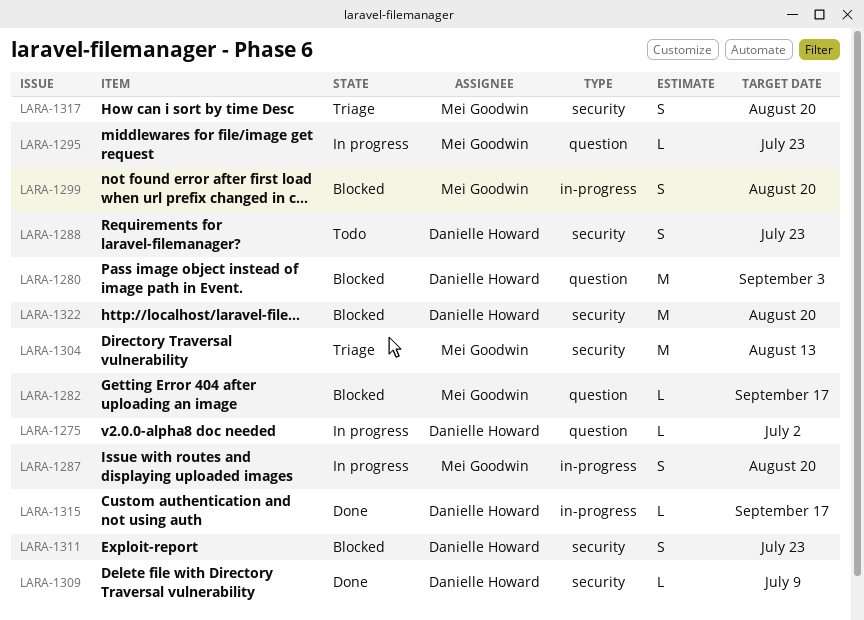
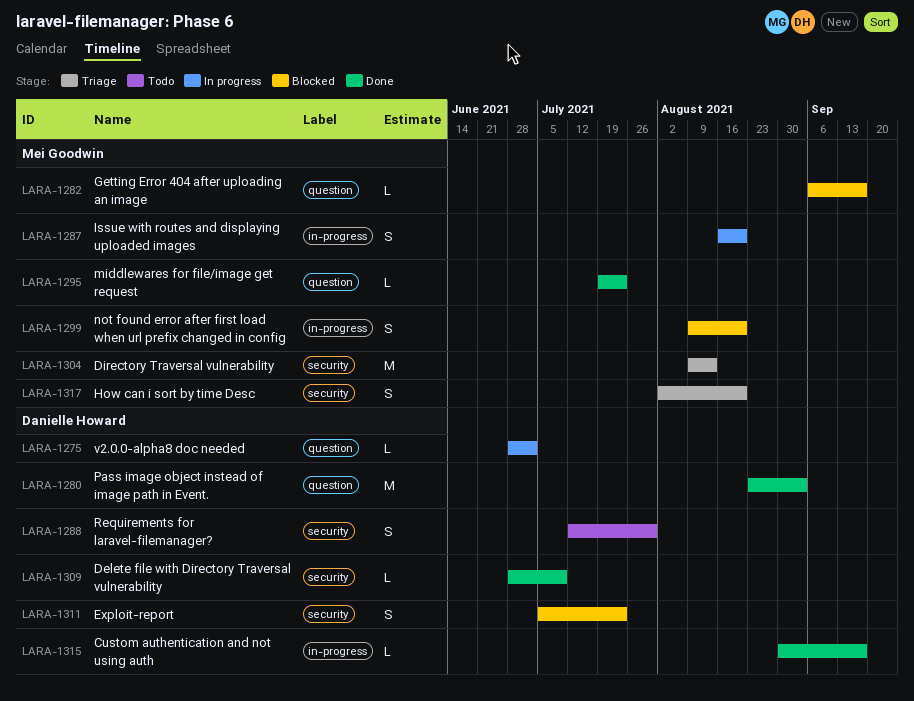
LARA-1280, status: Blocked -> Done
LARA-1288, due: Jul 23 -> Jul 30
LARA-1295, status: In progress -> Done
LARA-1322: present -> none

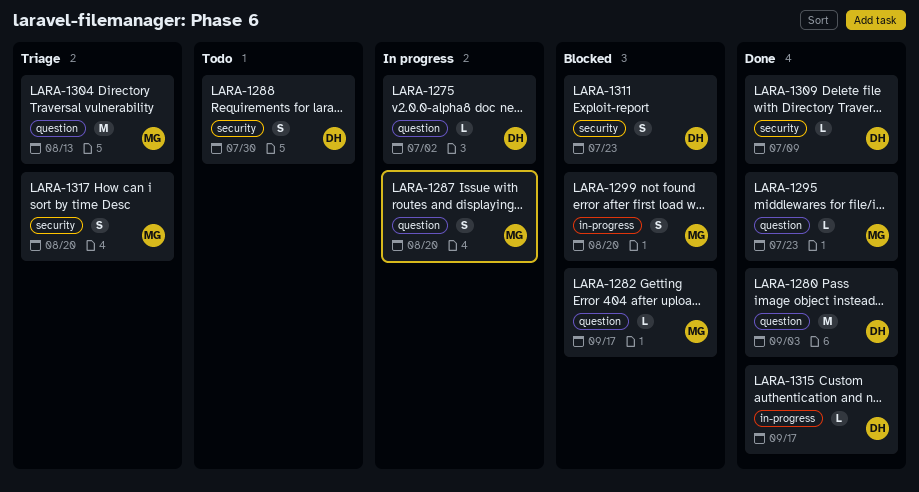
LARA-1287, label: in-progress -> question
LARA-1304, label: security -> question

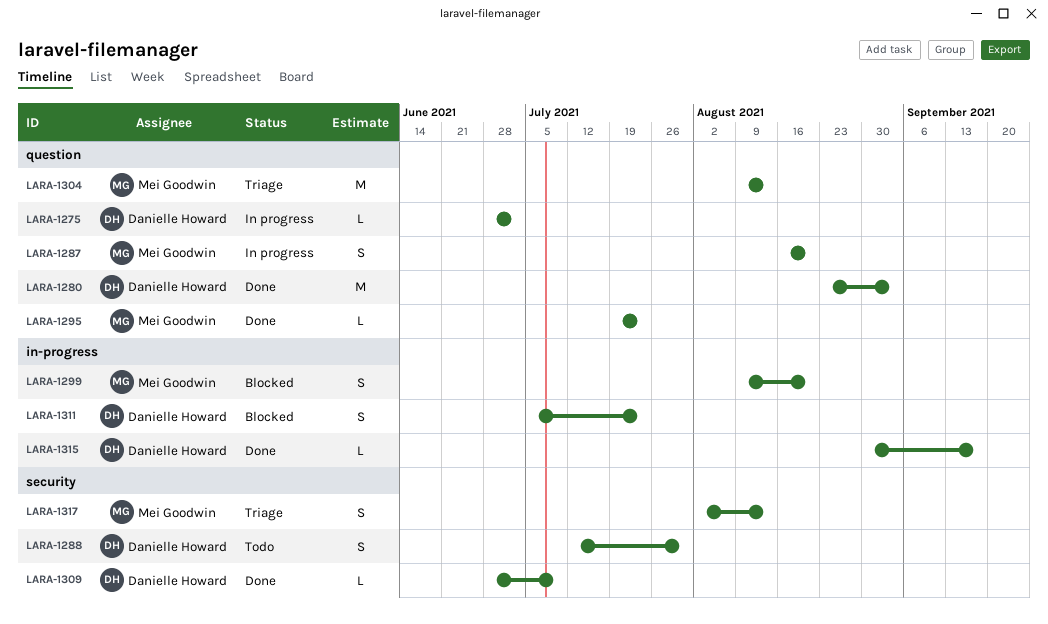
LARA-1282: present -> none
LARA-1311, label: security -> in-progress
LARA-1317, due: Aug 20 -> Aug 13

